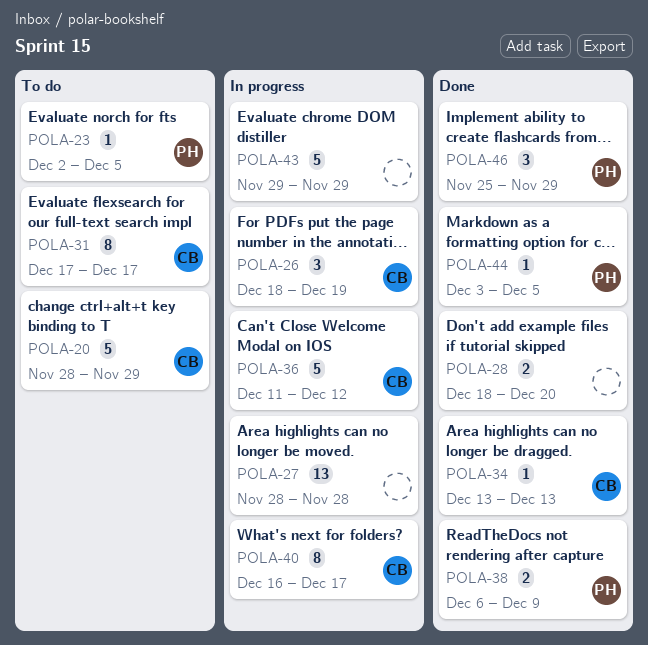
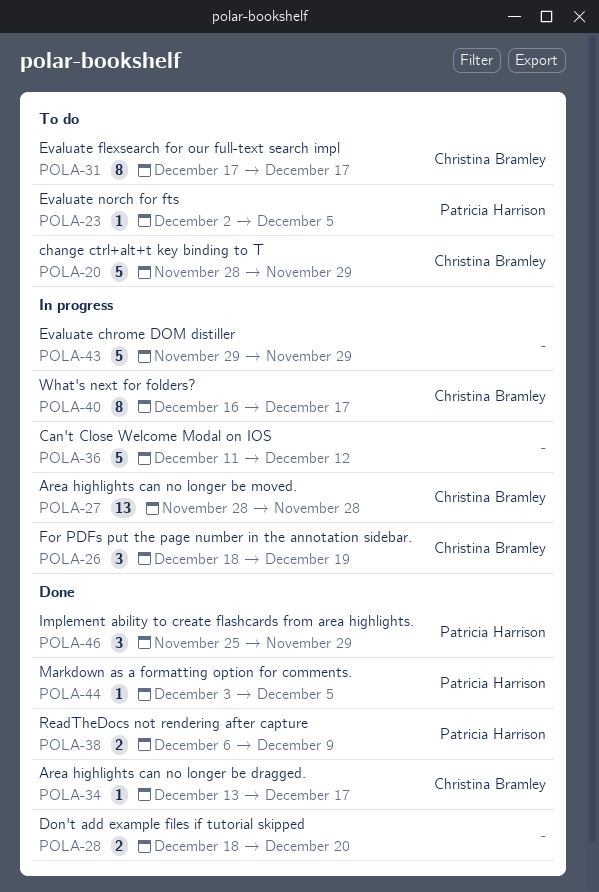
POLA-27, owner: none -> Christina Bramley
POLA-34, due: Dec 13 -> Dec 17
POLA-36, owner: Christina Bramley -> none

